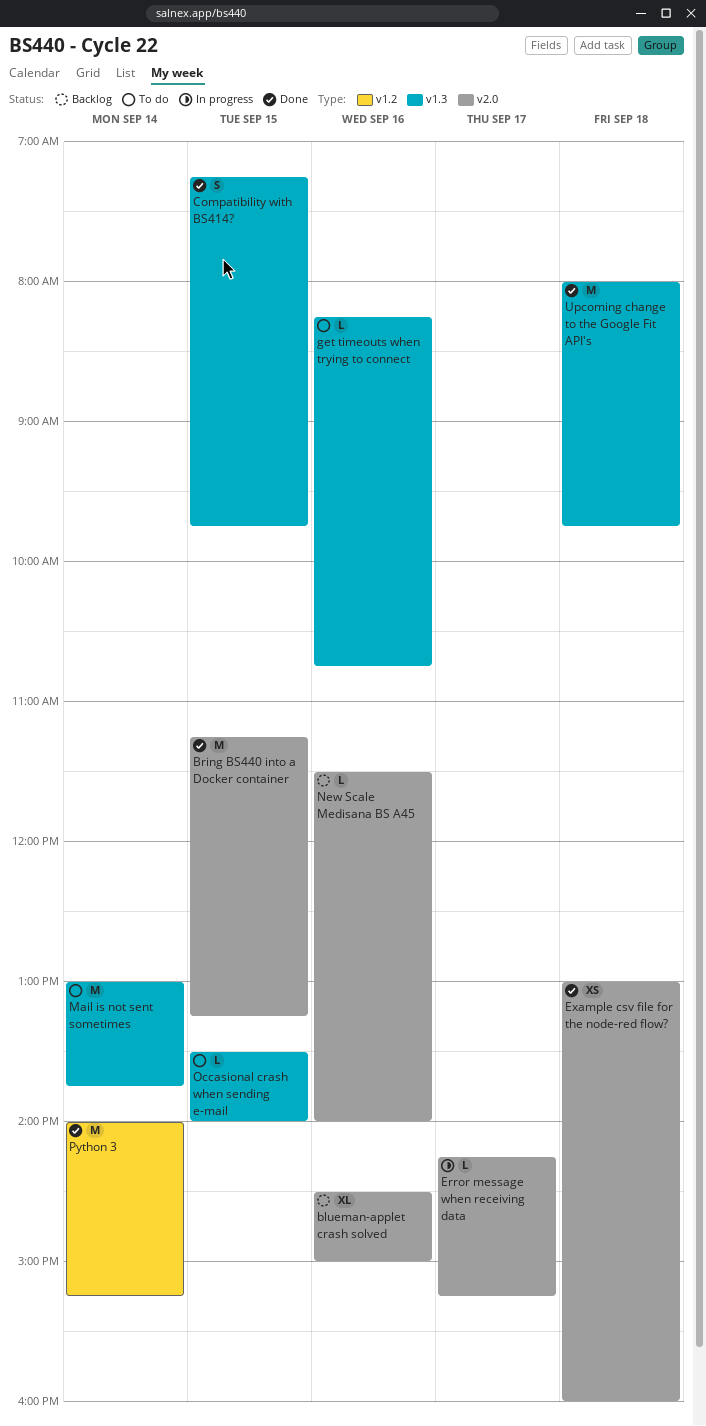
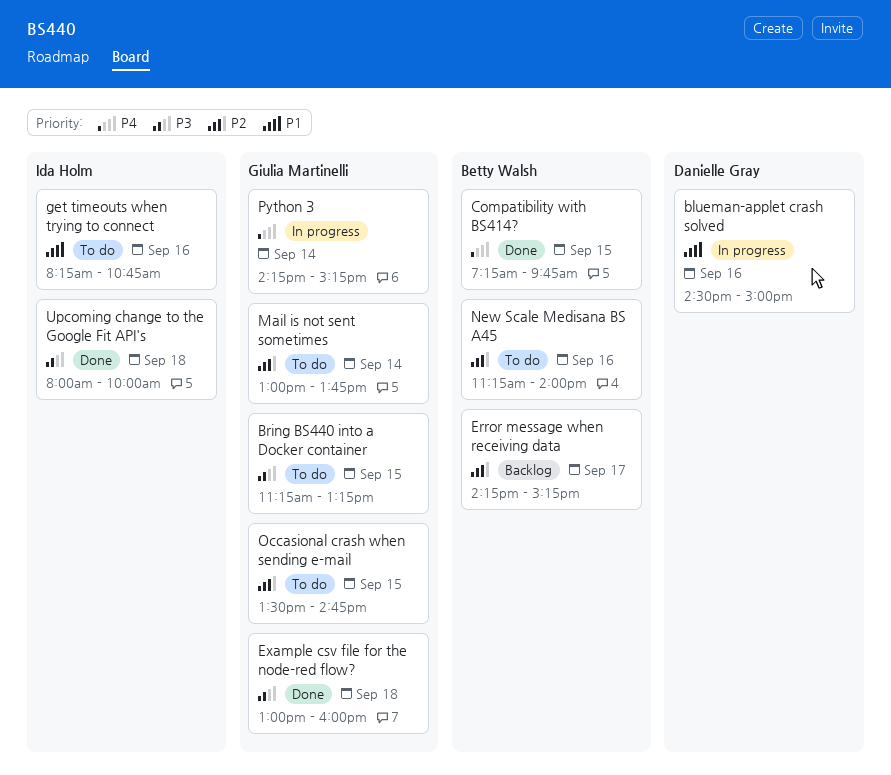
blueman-applet crash solved, status: Backlog -> In progress
Bring BS440 into a Docker container, status: Done -> To do
Error message when receiving data, status: In progress -> Backlog
New Scale Medisana BS A45, status: Backlog -> To do
New Scale Medisana BS A45, begins: 11:30 -> 11:15
Occasional crash when sending e-mail, ends: 14:00 -> 14:45
Python 3, status: Done -> In progress
Python 3, begins: 14:00 -> 14:15
Upcoming change to the Google Fit API's, ends: 09:45 -> 10:00

